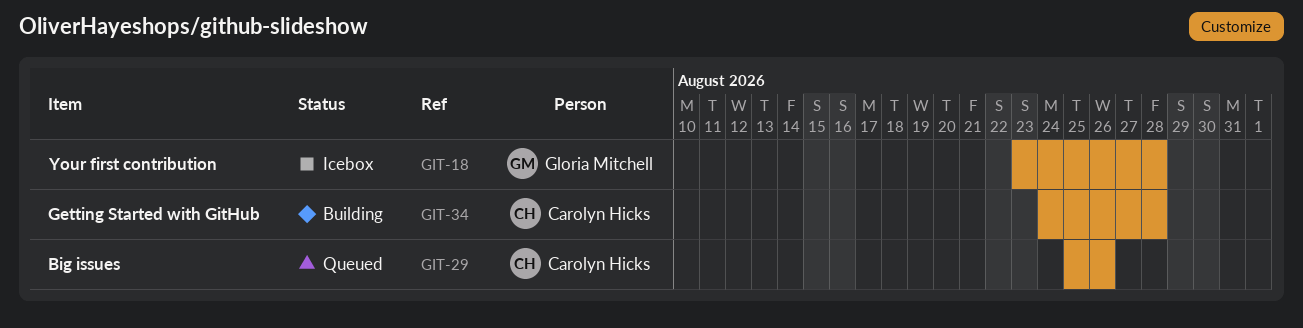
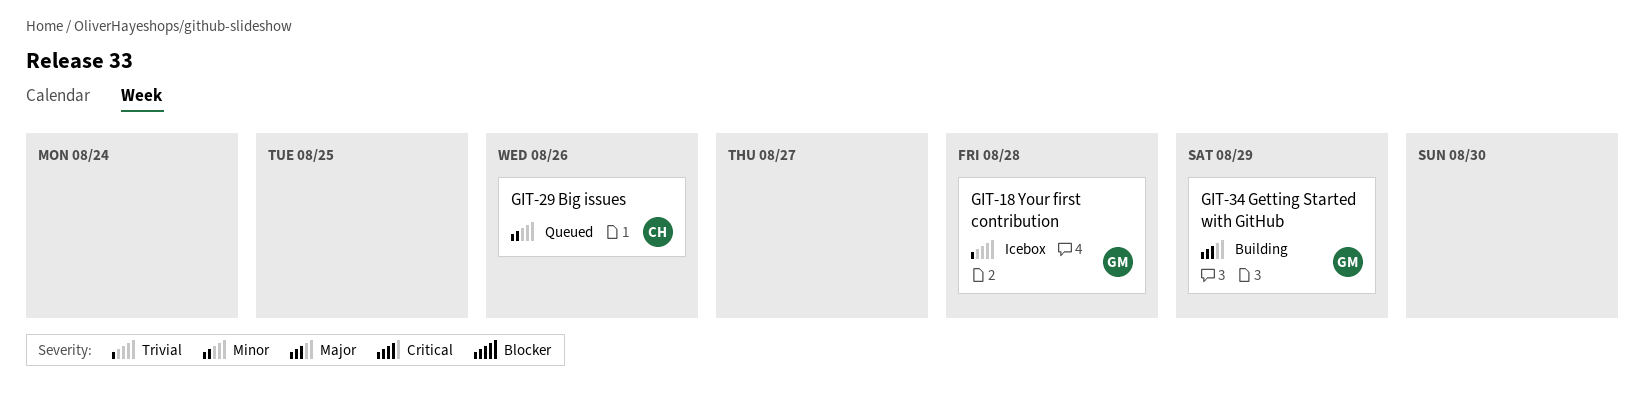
GIT-34, owner: Carolyn Hicks -> Gloria Mitchell
GIT-34, due: Aug 28 -> Aug 29

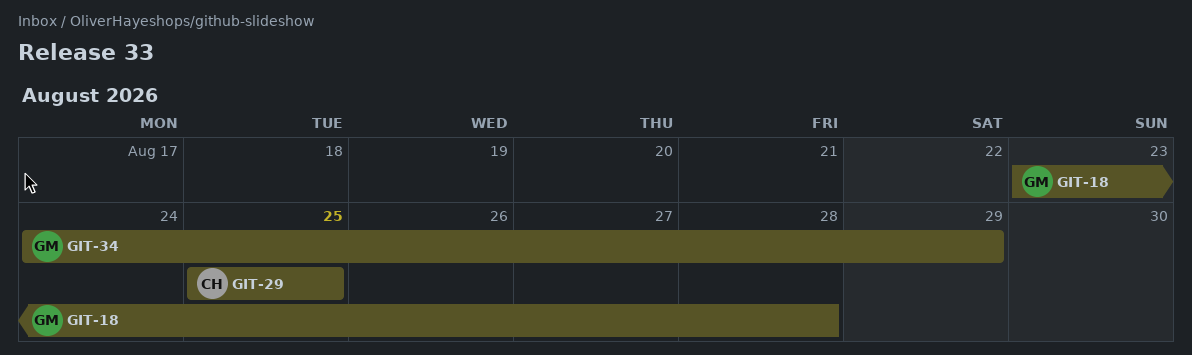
GIT-29, due: Aug 26 -> Aug 25

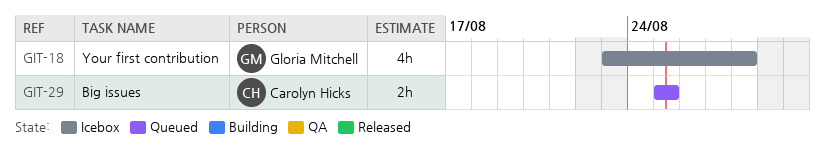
GIT-34: present -> none

